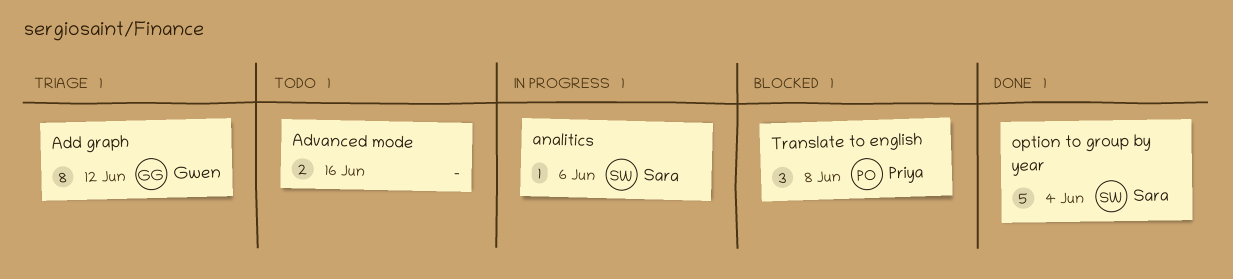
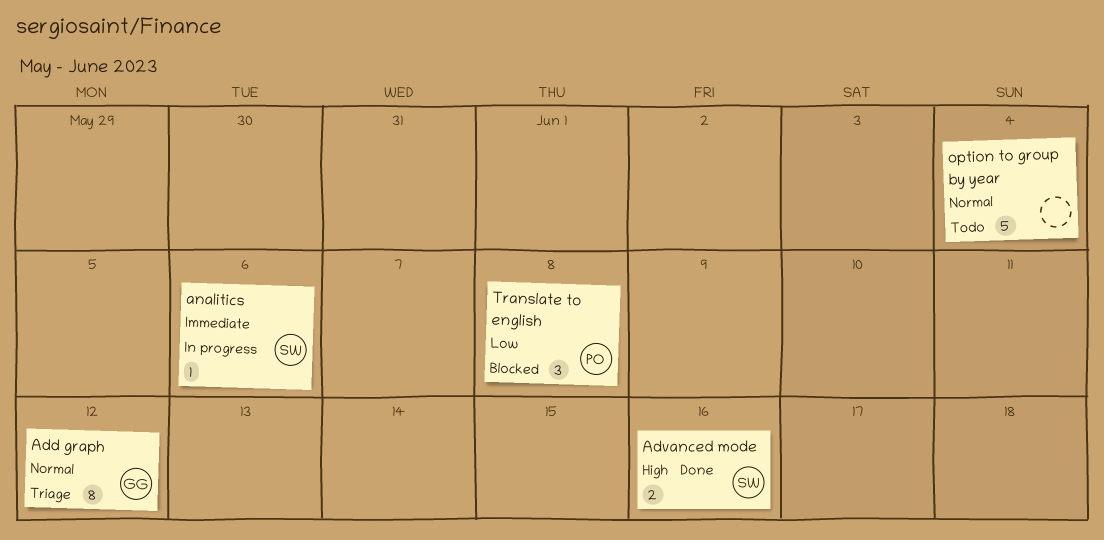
Advanced mode, status: Todo -> Done
Advanced mode, owner: none -> Sara
option to group by year, status: Done -> Todo
option to group by year, owner: Sara -> none

